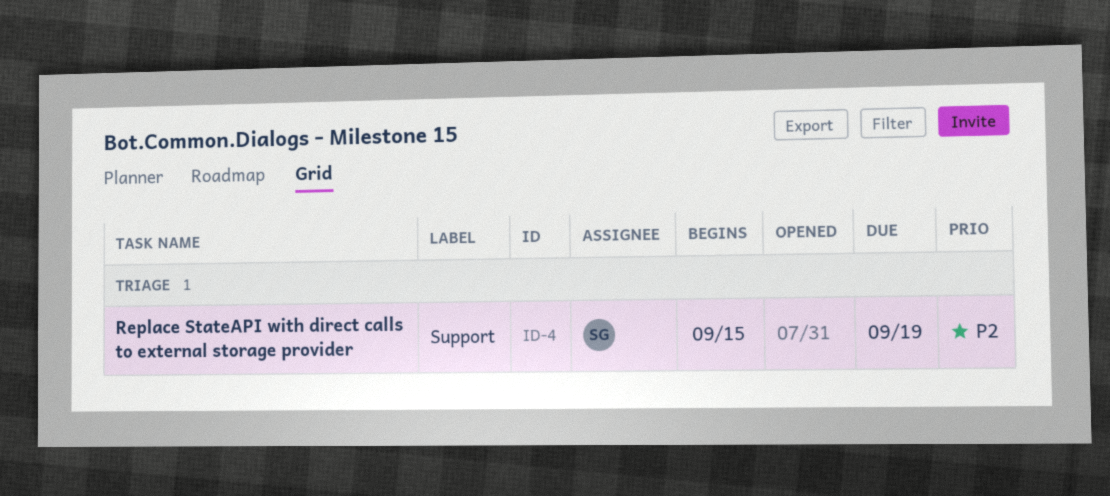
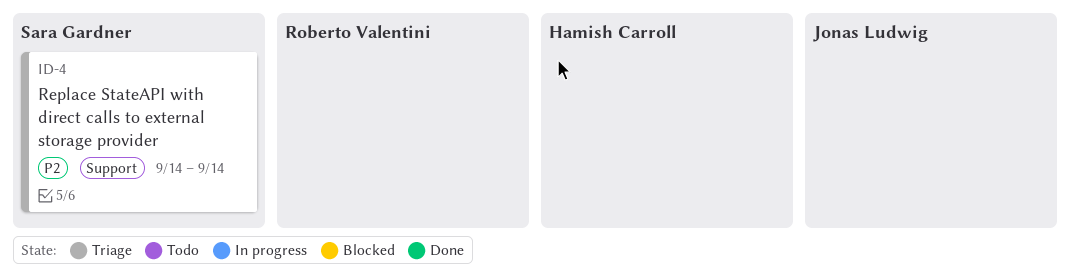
ID-4, start: Sep 15 -> Sep 14
ID-4, due: Sep 19 -> Sep 14

